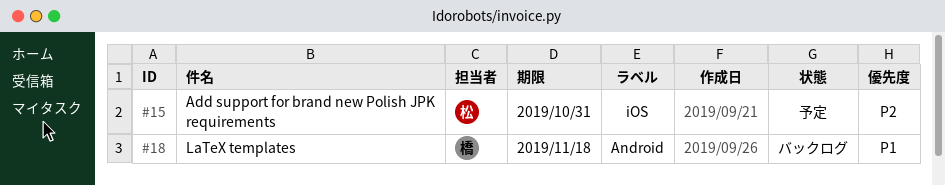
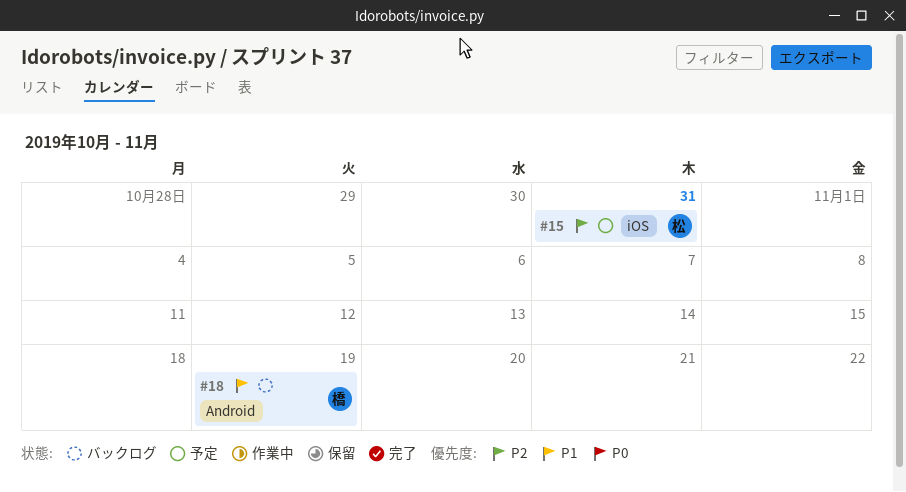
#18, due: Nov 18 -> Nov 19

